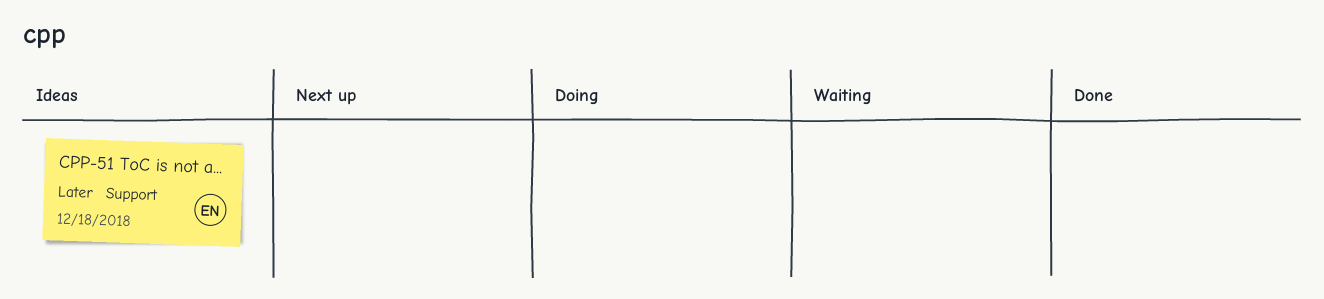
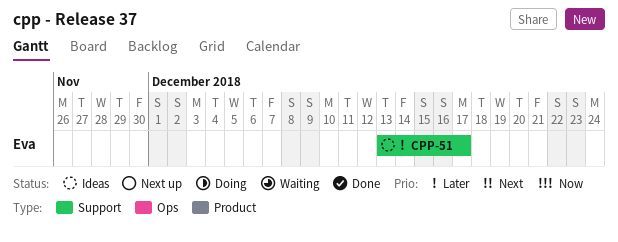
CPP-51, due: Dec 18 -> Dec 17

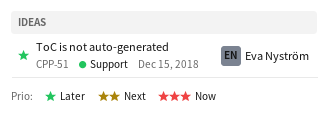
CPP-51, due: Dec 17 -> Dec 15

